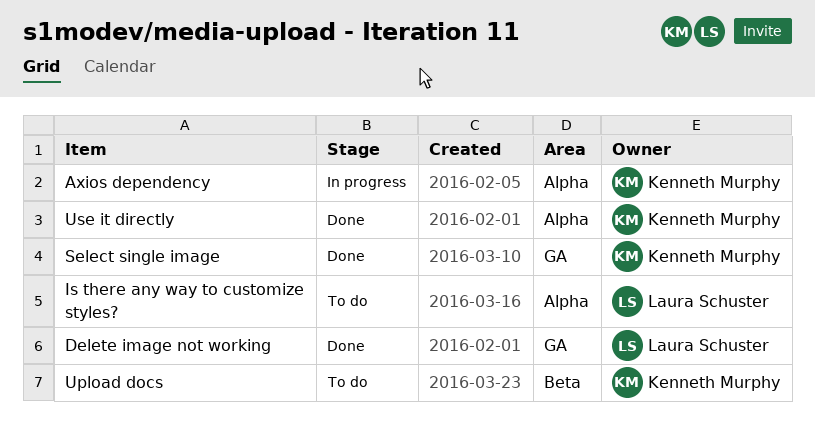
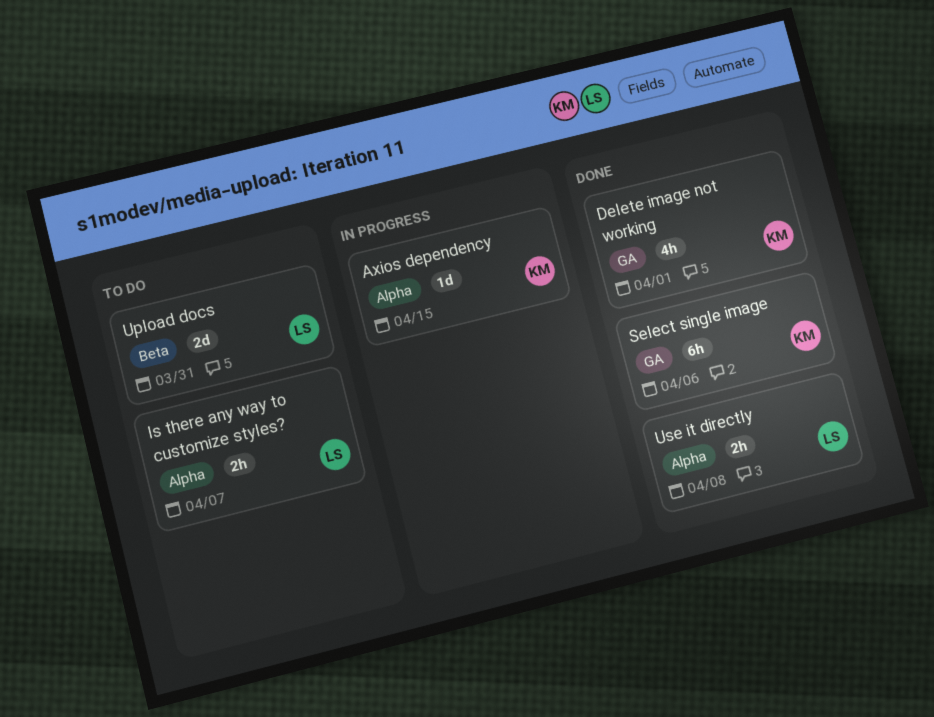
Delete image not working, owner: Laura Schuster -> Kenneth Murphy
Upload docs, owner: Kenneth Murphy -> Laura Schuster
Use it directly, owner: Kenneth Murphy -> Laura Schuster

